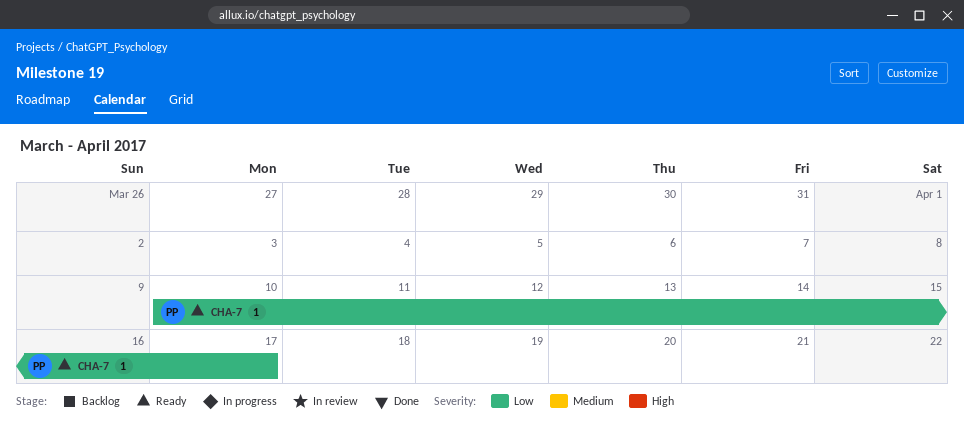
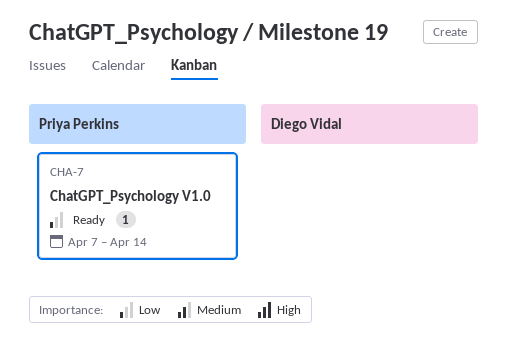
CHA-7, start: Apr 10 -> Apr 7
CHA-7, due: Apr 17 -> Apr 14

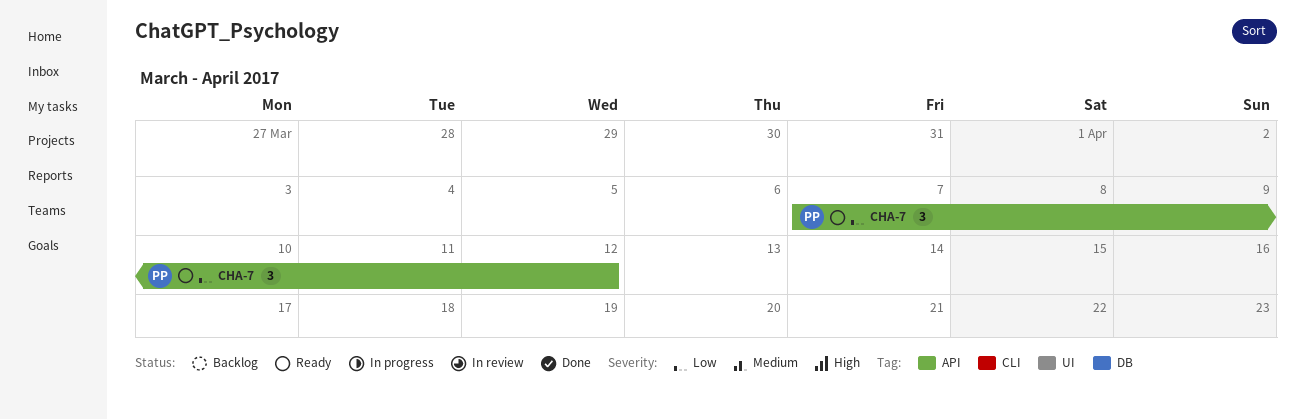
CHA-7, estimate: 1 -> 3
CHA-7, due: Apr 14 -> Apr 12

